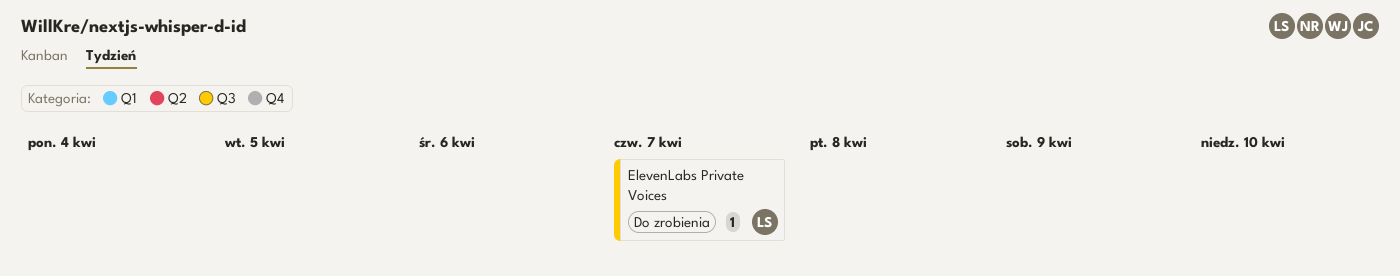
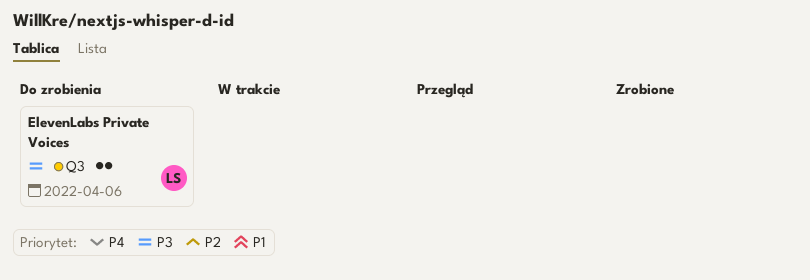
ElevenLabs Private Voices, estimate: 1 -> 2
ElevenLabs Private Voices, due: Apr 7 -> Apr 6

